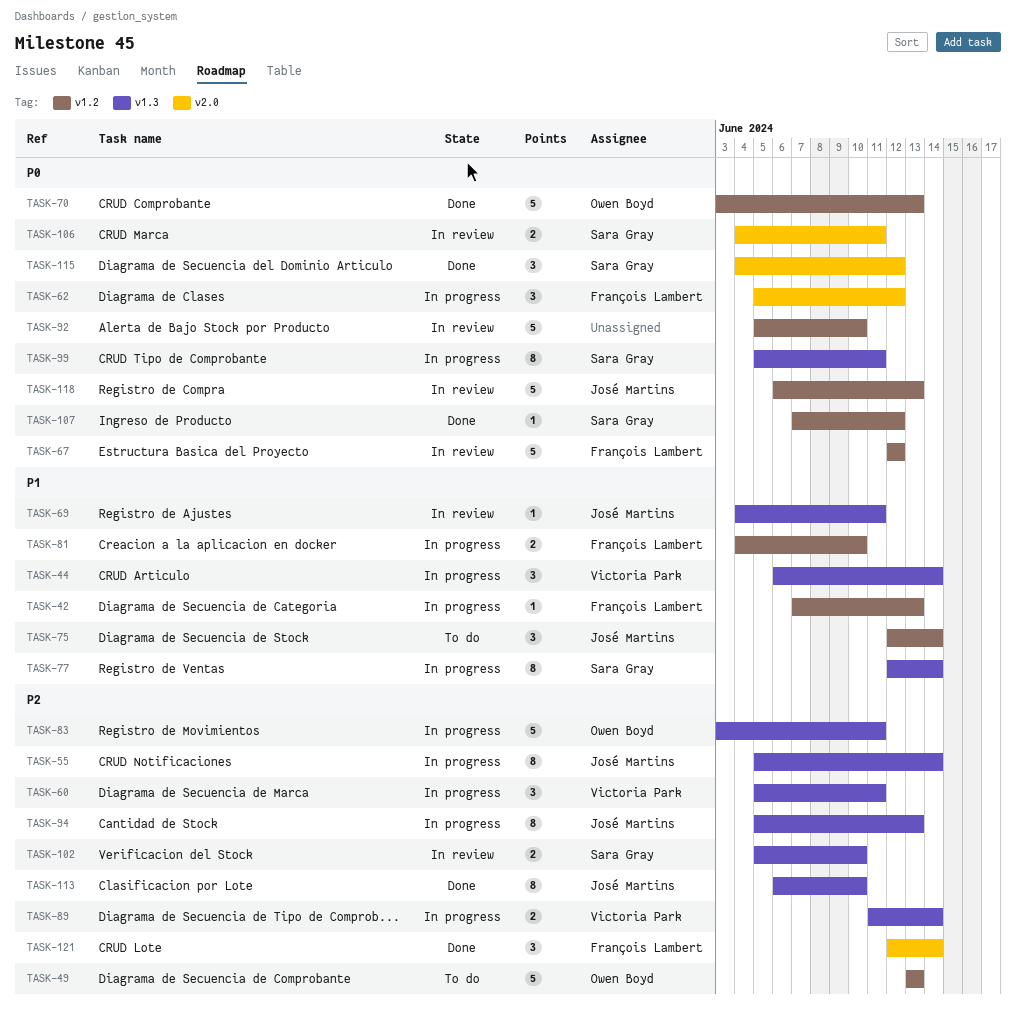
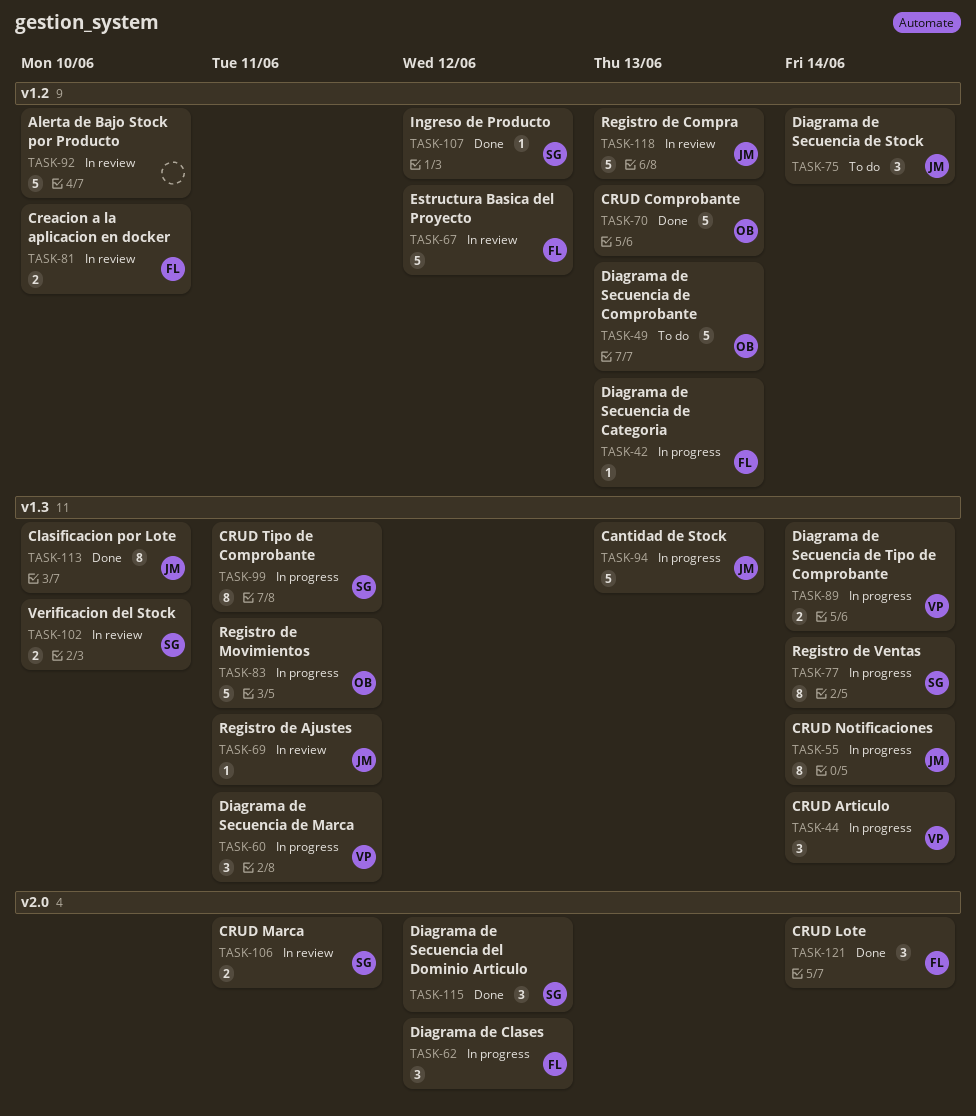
TASK-81, status: In progress -> In review
TASK-94, estimate: 8 -> 5

